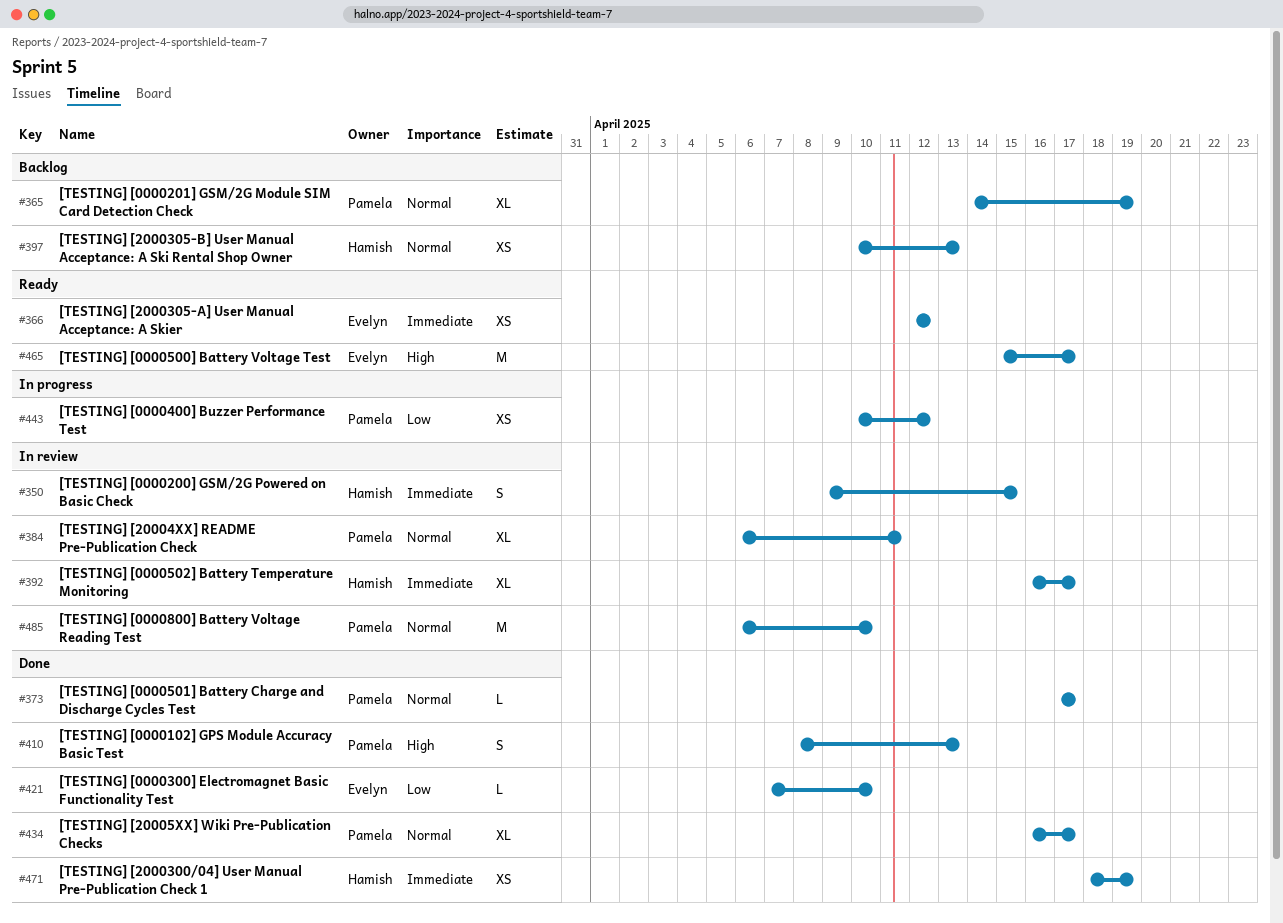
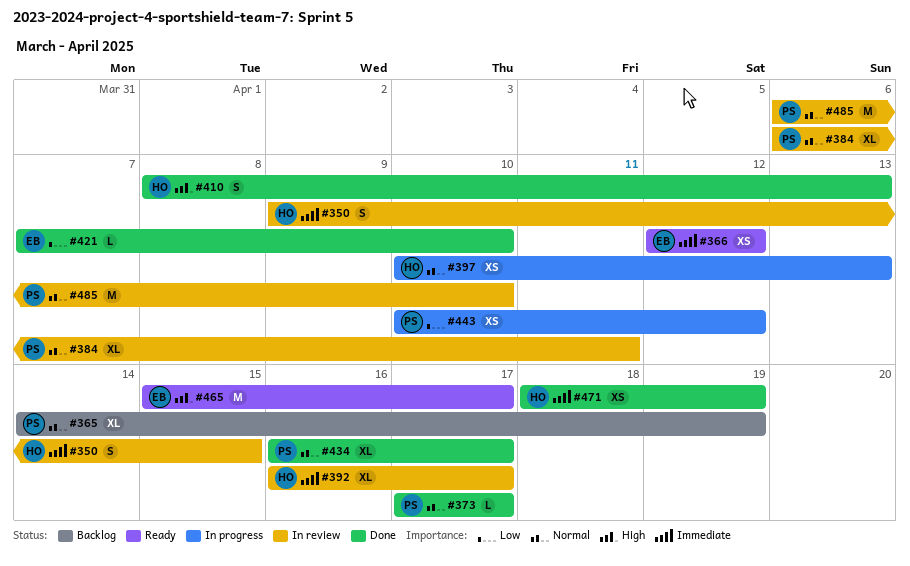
#397, status: Backlog -> In progress
#410, owner: Pamela -> Hamish

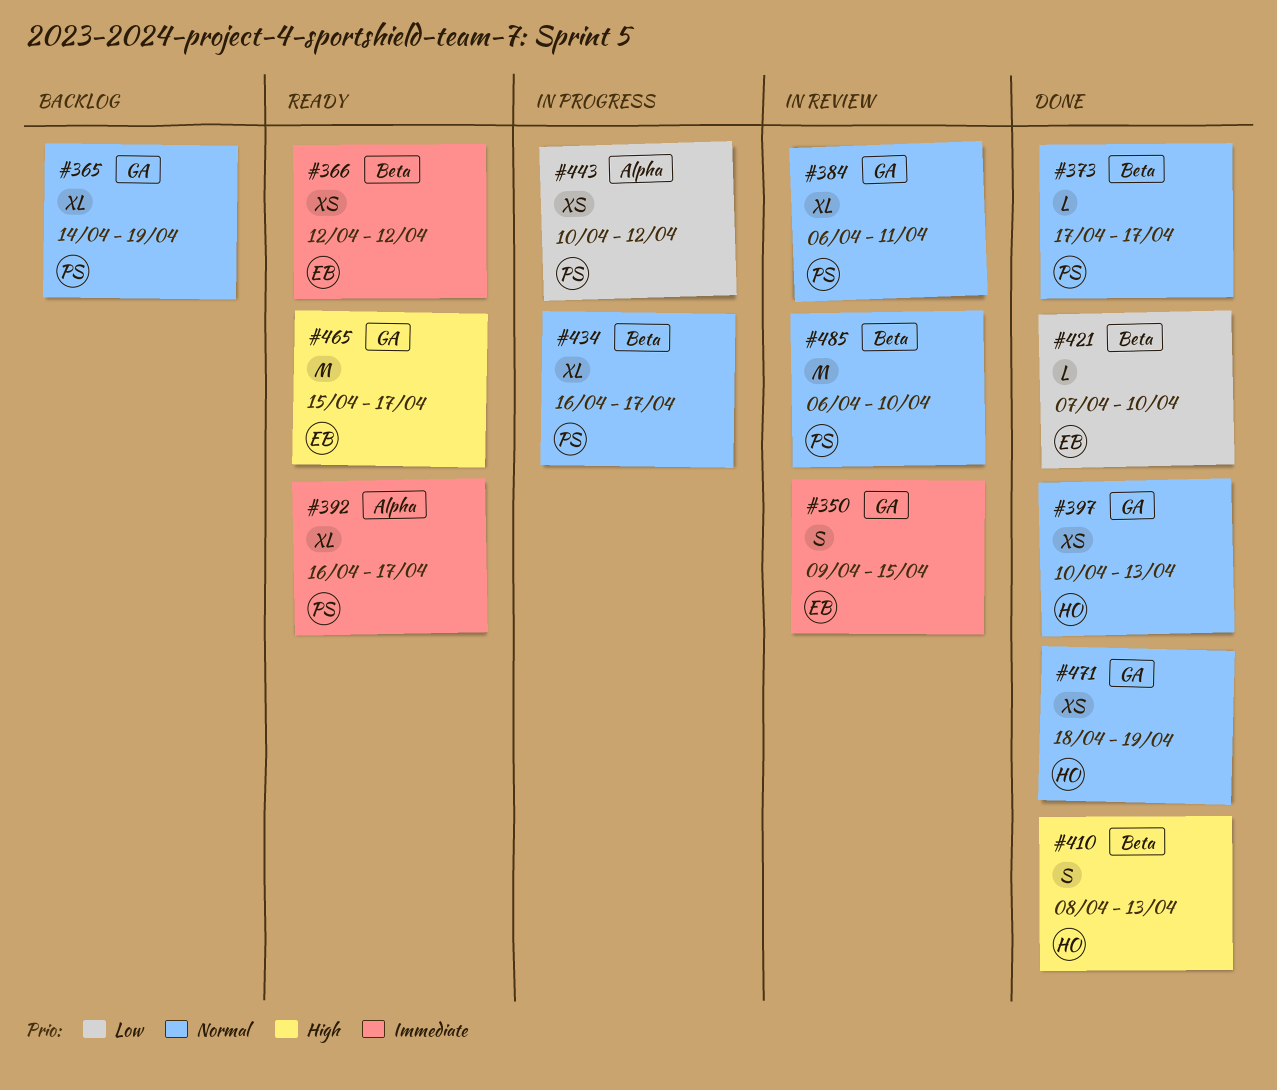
#350, owner: HO -> EB
#392, status: In review -> Ready
#392, owner: HO -> PS
#397, status: In progress -> Done
#434, status: Done -> In progress
#471, priority: Immediate -> Normal

